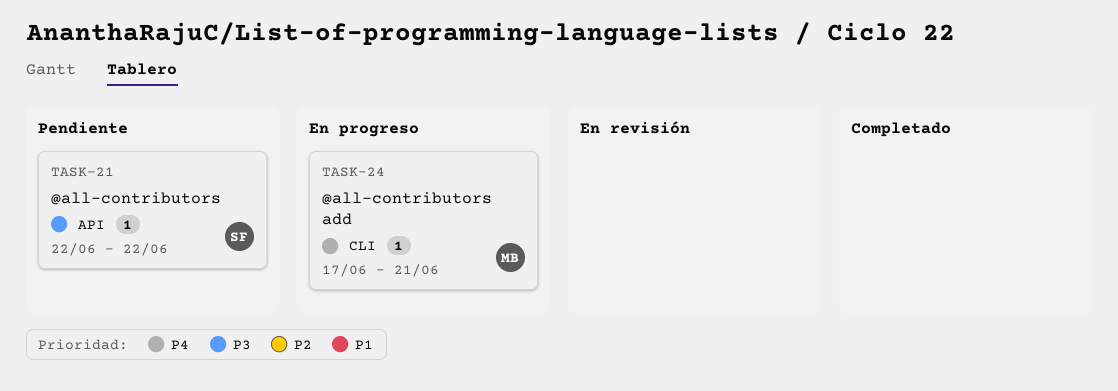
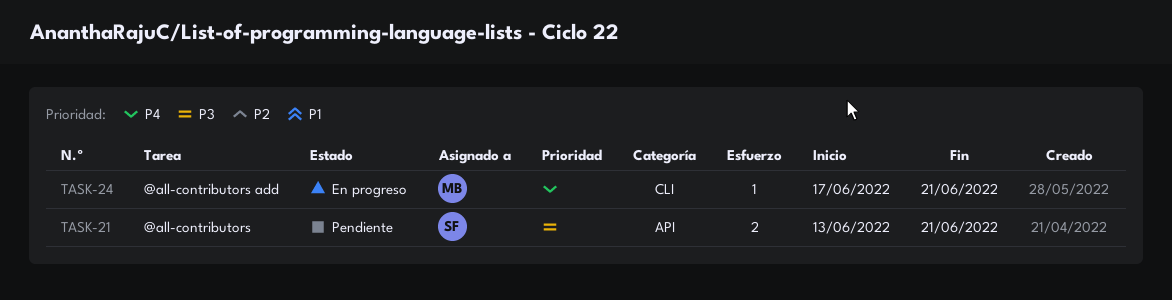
TASK-21, estimate: 1 -> 2
TASK-21, start: Jun 22 -> Jun 13
TASK-21, due: Jun 22 -> Jun 21

